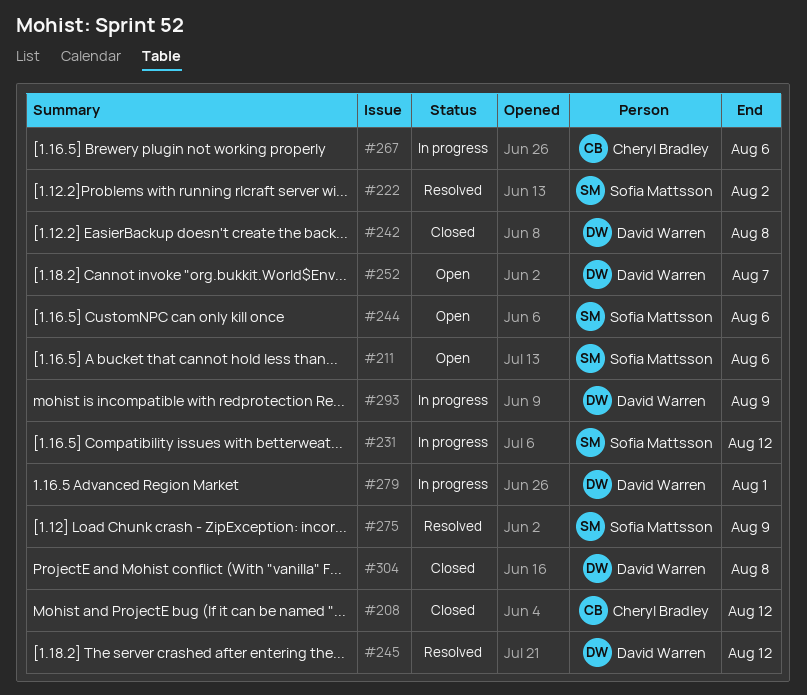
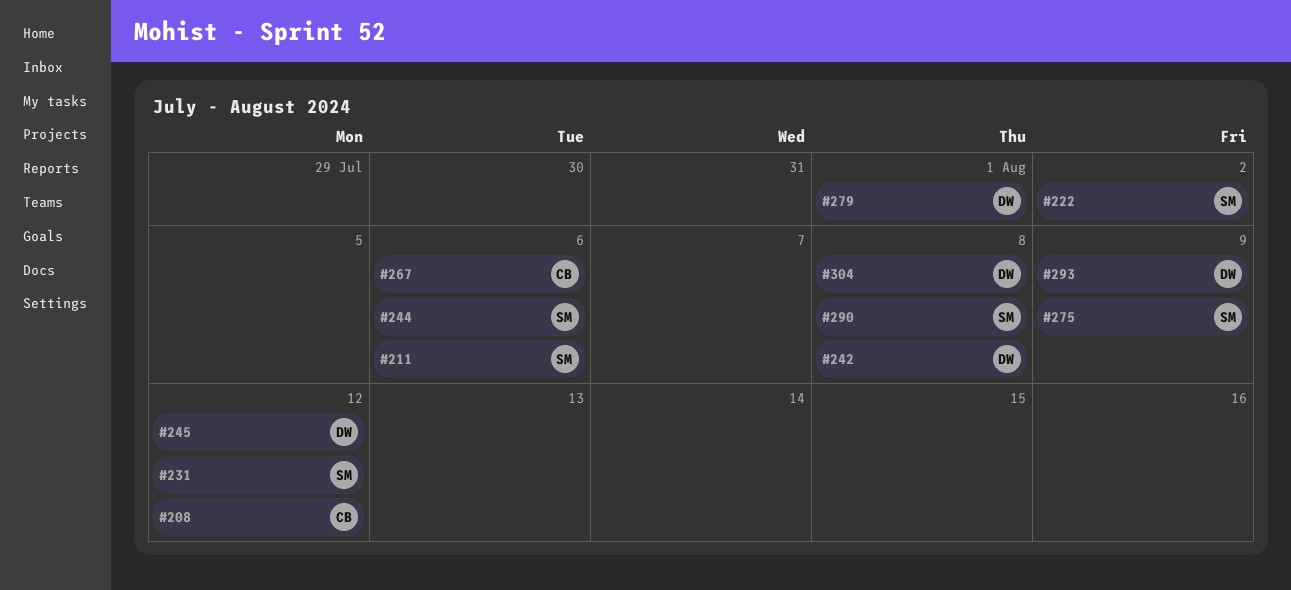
#252: present -> none
#290: none -> present

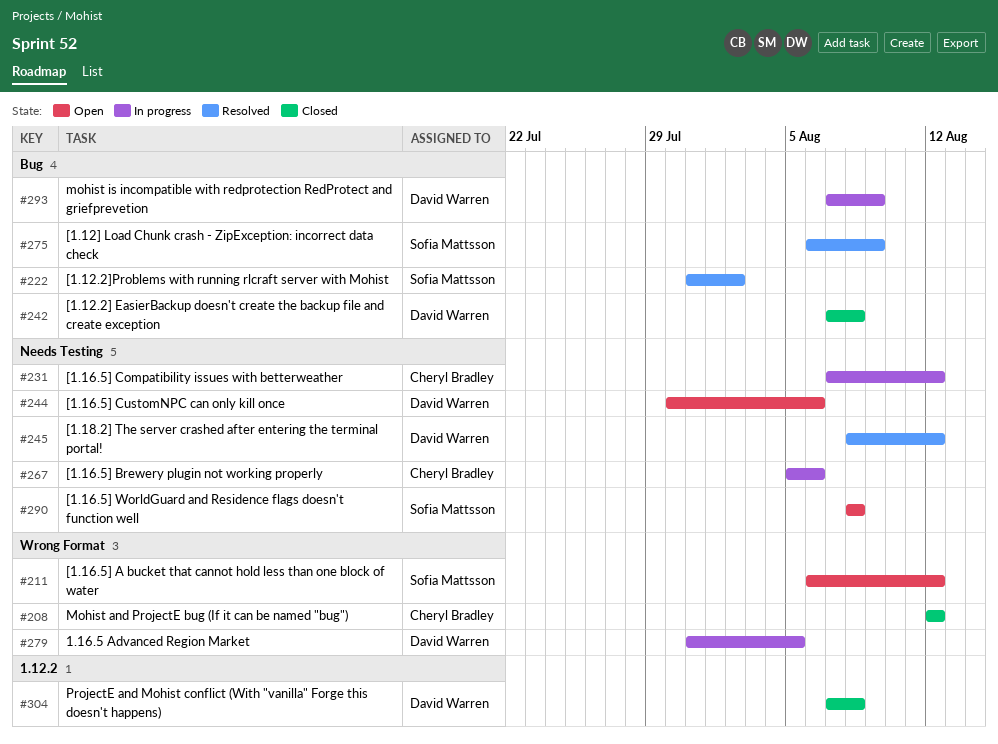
#211, due: Aug 6 -> Aug 12
#231, owner: Sofia Mattsson -> Cheryl Bradley
#244, owner: Sofia Mattsson -> David Warren
#279, due: Aug 1 -> Aug 5

